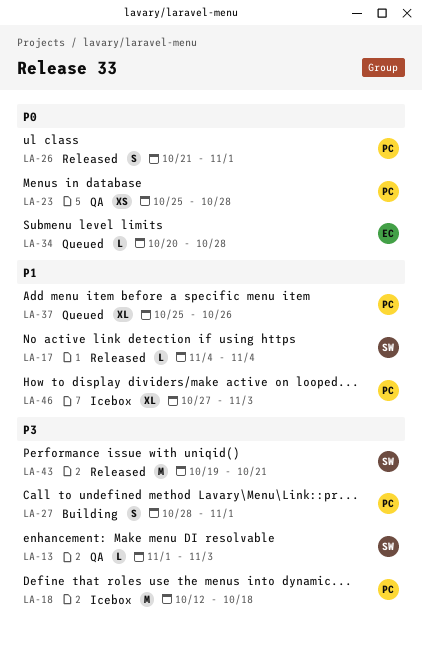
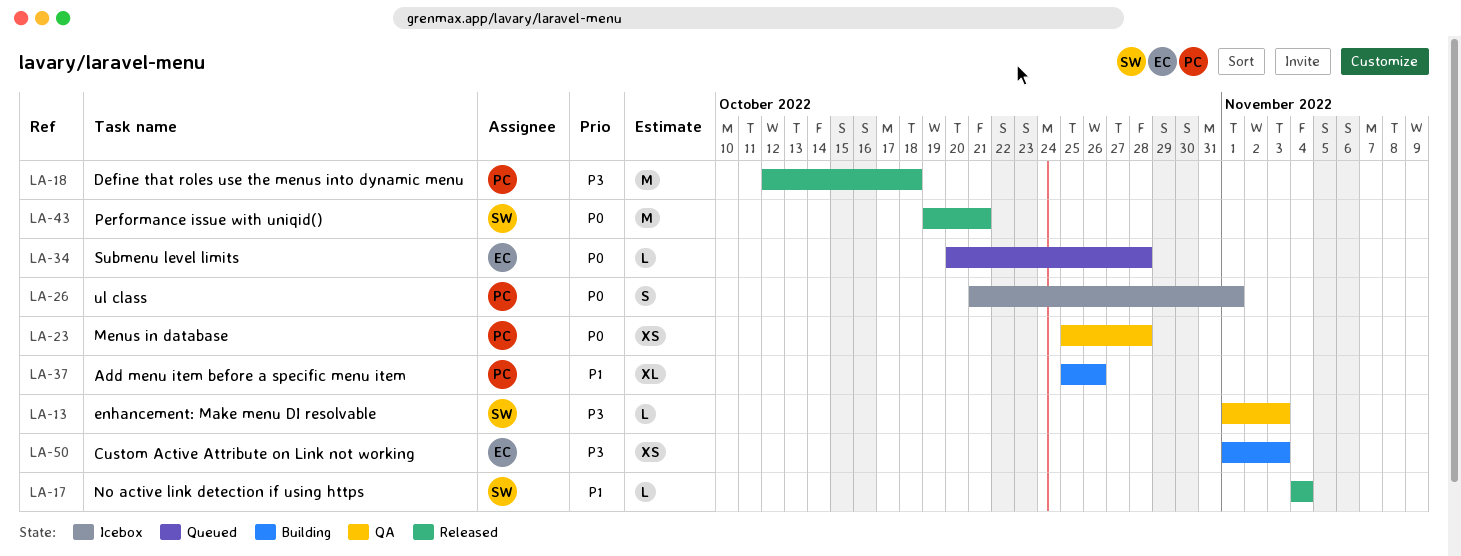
LA-18, status: Icebox -> Released
LA-26, status: Released -> Icebox
LA-27: present -> none
LA-37, status: Queued -> Building
LA-43, priority: P3 -> P0
LA-46: present -> none
LA-50: none -> present

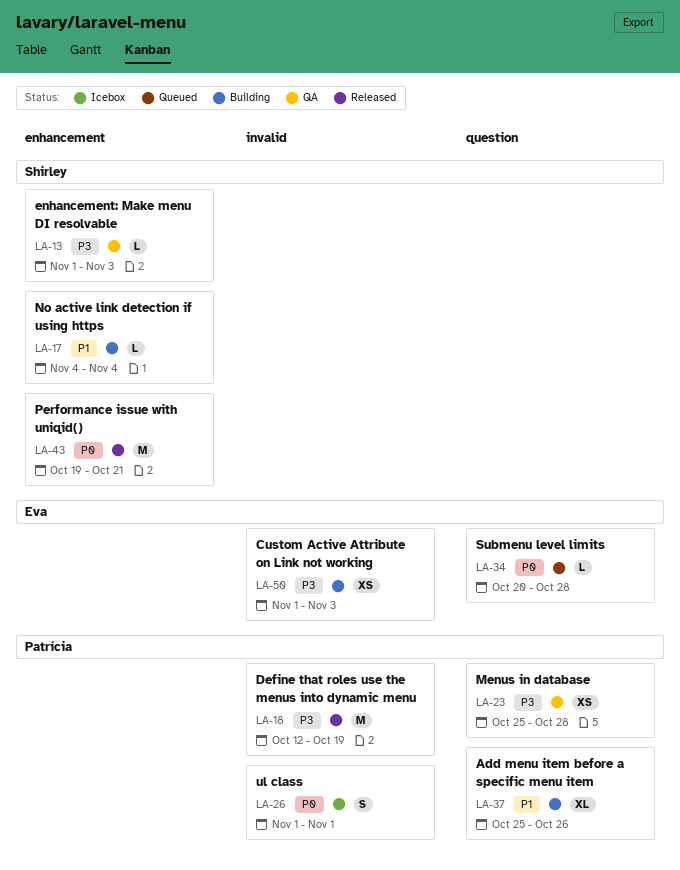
LA-17, status: Released -> Building
LA-18, due: Oct 18 -> Oct 19
LA-23, priority: P0 -> P3
LA-26, start: Oct 21 -> Nov 1

